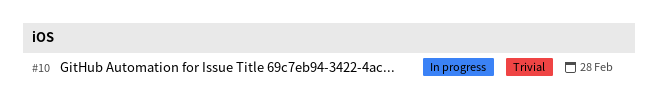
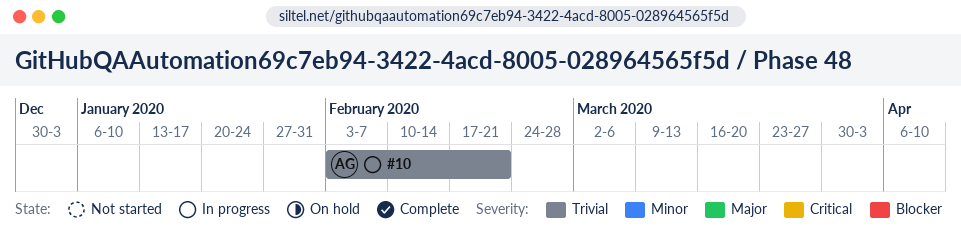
#10, due: Feb 28 -> Feb 21

